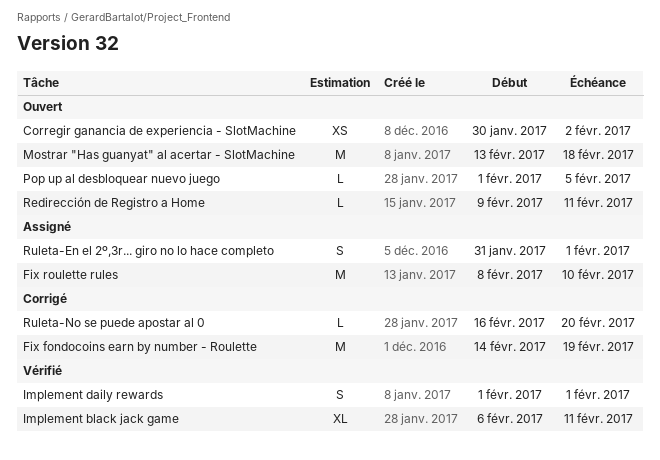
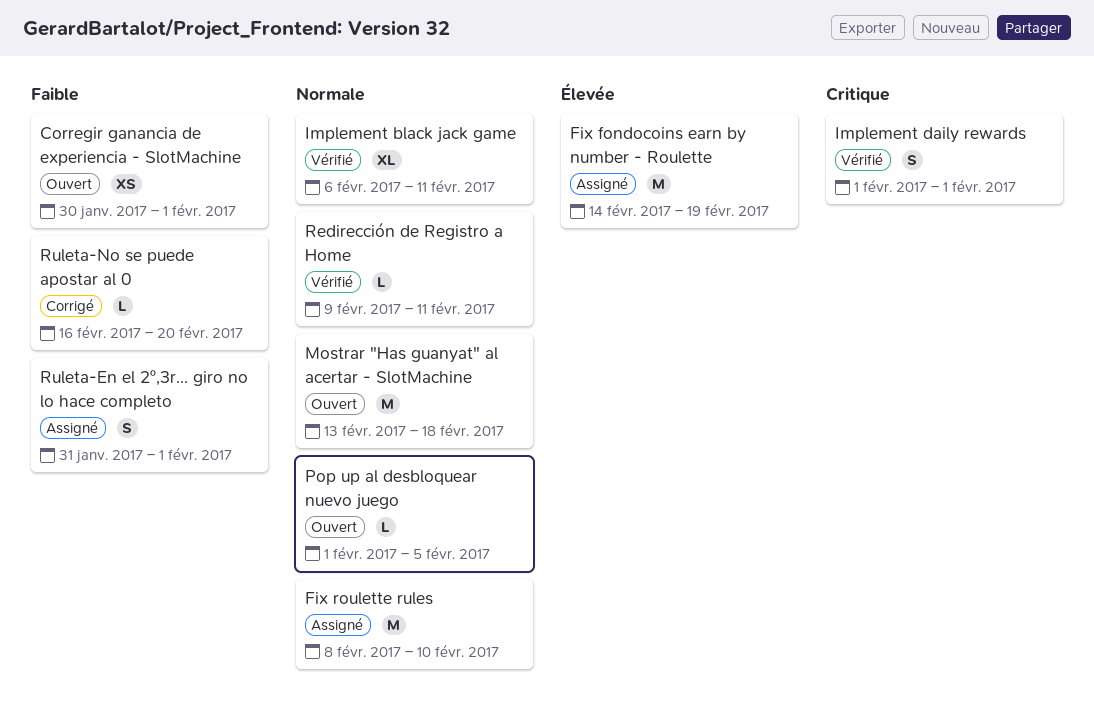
Corregir ganancia de experiencia - SlotMachine, due: Feb 2 -> Feb 1
Fix fondocoins earn by number - Roulette, status: Corrigé -> Assigné
Redirección de Registro a Home, status: Ouvert -> Vérifié

